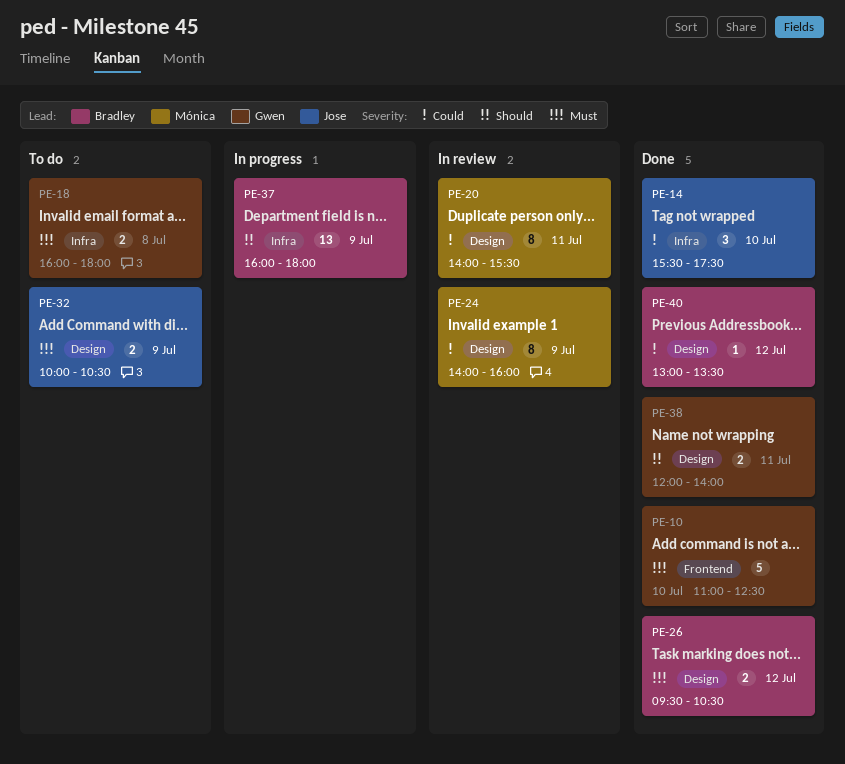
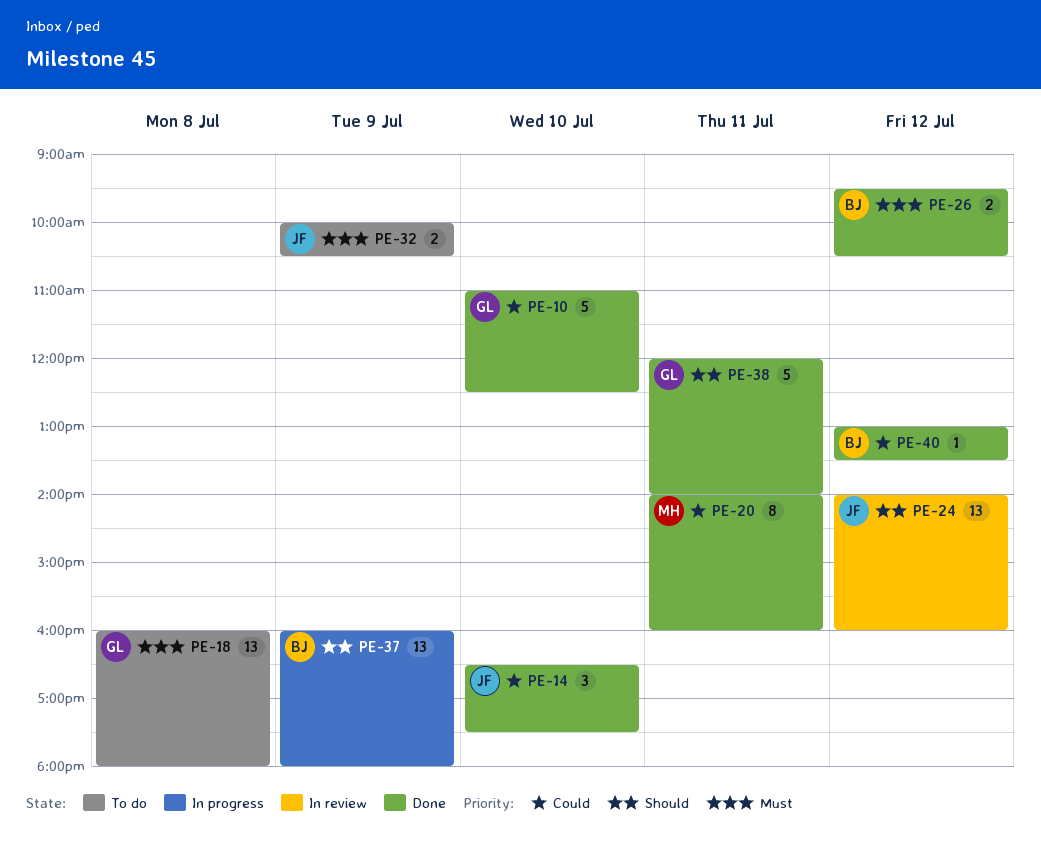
PE-10, priority: Must -> Could
PE-14, begins: 15:30 -> 16:30
PE-18, estimate: 2 -> 13
PE-20, status: In review -> Done
PE-20, ends: 15:30 -> 16:00
PE-24, owner: Mónica -> Jose
PE-24, priority: Could -> Should
PE-24, estimate: 8 -> 13
PE-24, day: Jul 9 -> Jul 12
PE-38, estimate: 2 -> 5

